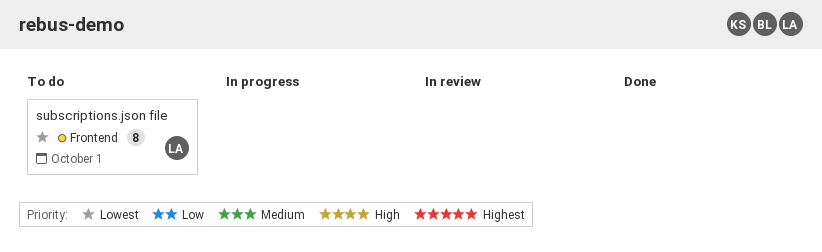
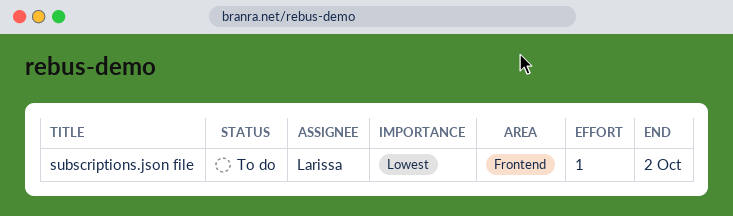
subscriptions.json file, estimate: 8 -> 1
subscriptions.json file, due: Oct 1 -> Oct 2

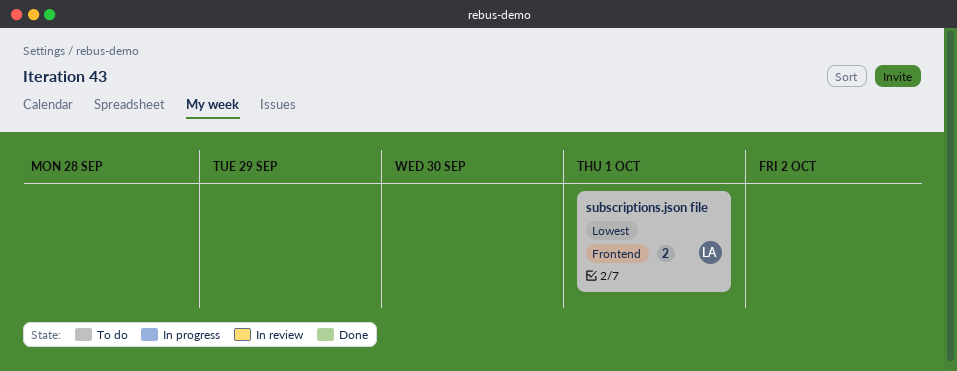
subscriptions.json file, estimate: 1 -> 2
subscriptions.json file, due: Oct 2 -> Oct 1

